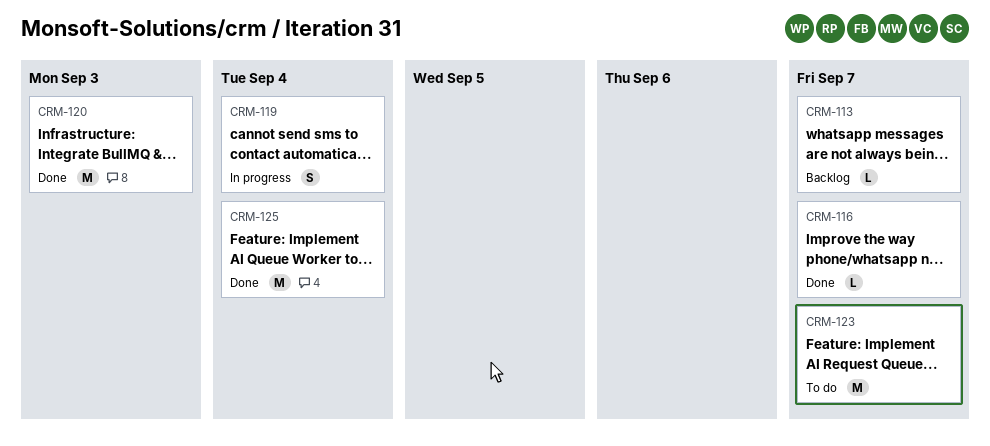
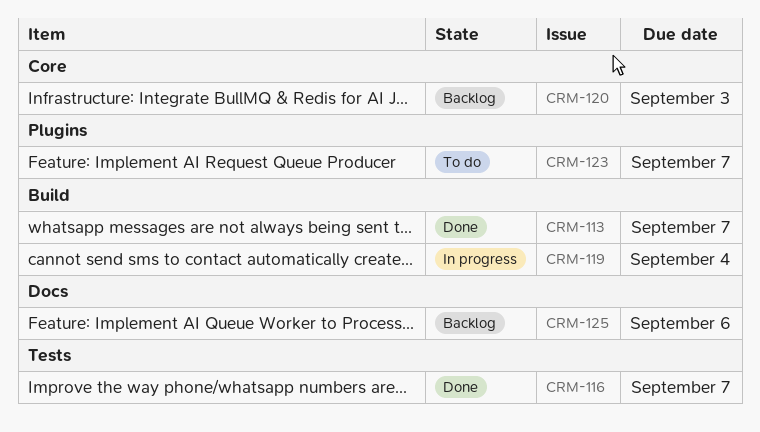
CRM-113, status: Backlog -> Done
CRM-120, status: Done -> Backlog
CRM-125, status: Done -> Backlog
CRM-125, due: Sep 4 -> Sep 6

